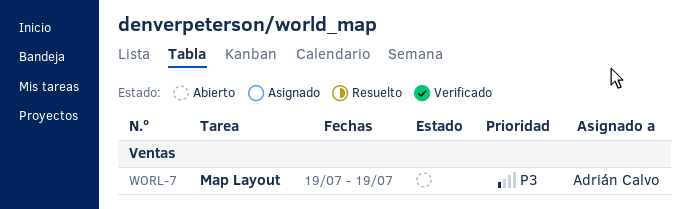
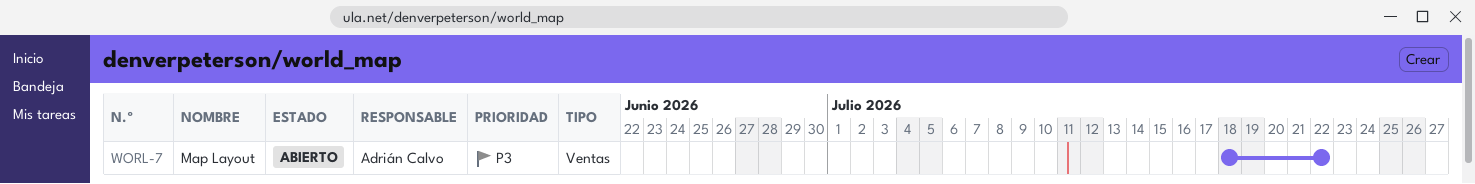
WORL-7, start: Jul 19 -> Jul 18
WORL-7, due: Jul 19 -> Jul 22

